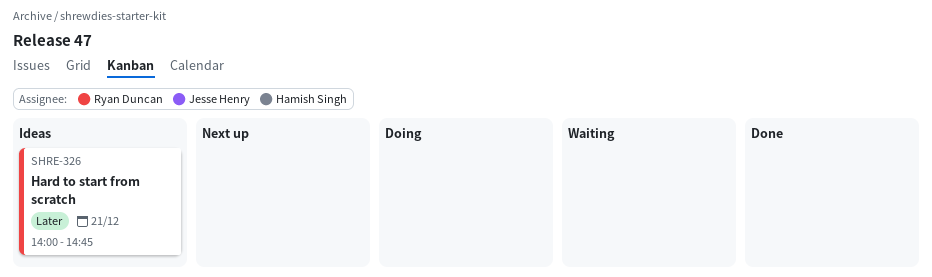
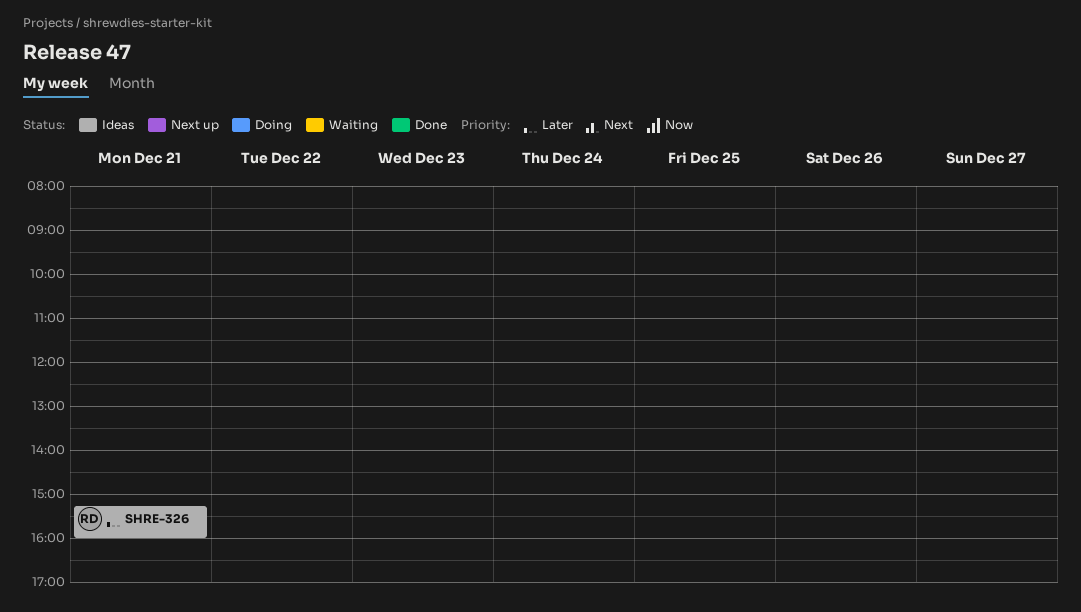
SHRE-326, begins: 14:00 -> 15:15
SHRE-326, ends: 14:45 -> 16:00

